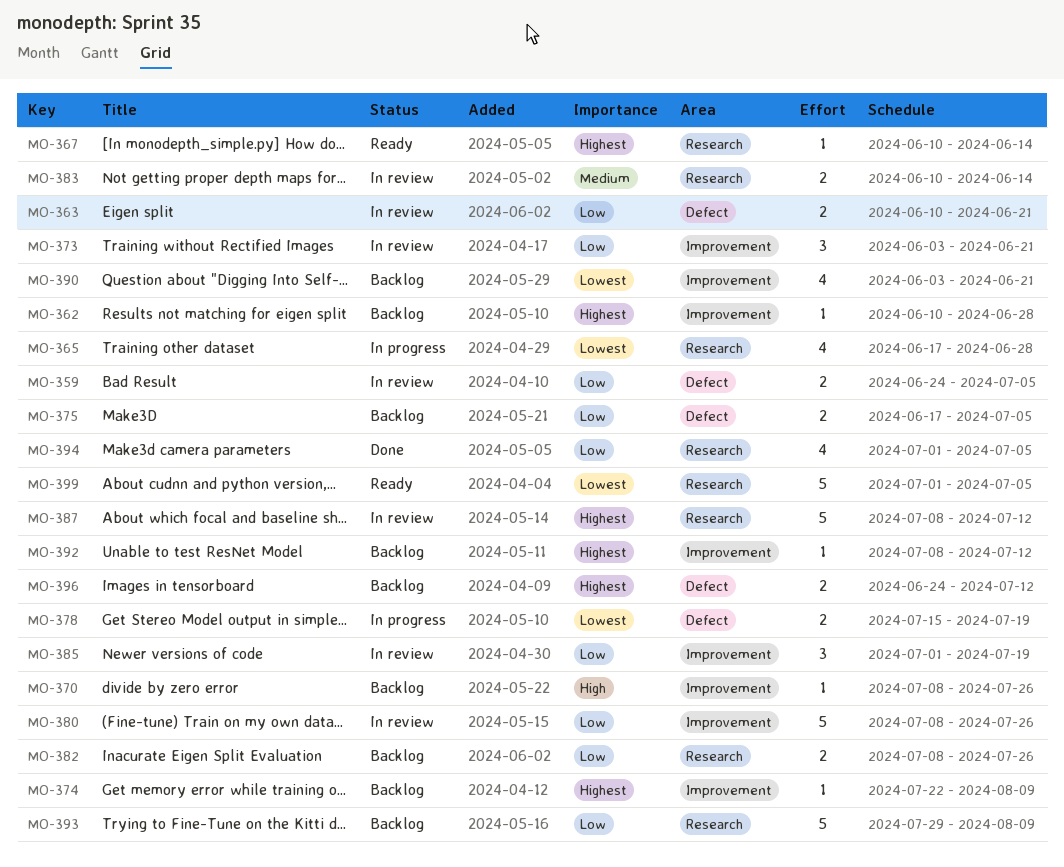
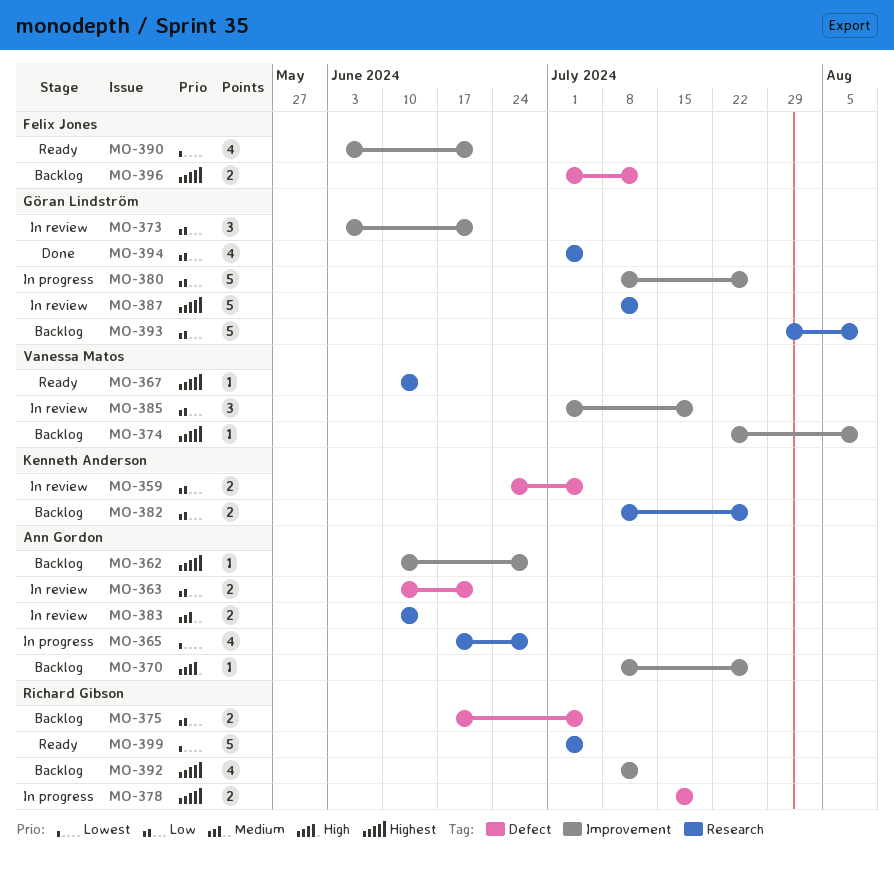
MO-378, priority: Lowest -> Highest
MO-380, status: In review -> In progress
MO-390, status: Backlog -> Ready
MO-392, estimate: 1 -> 4
MO-396, start: Jun 24 -> Jul 1

